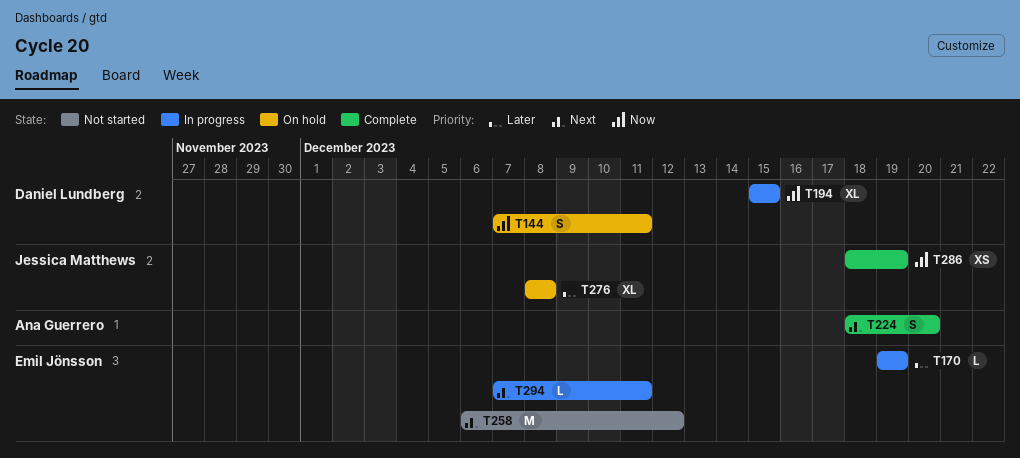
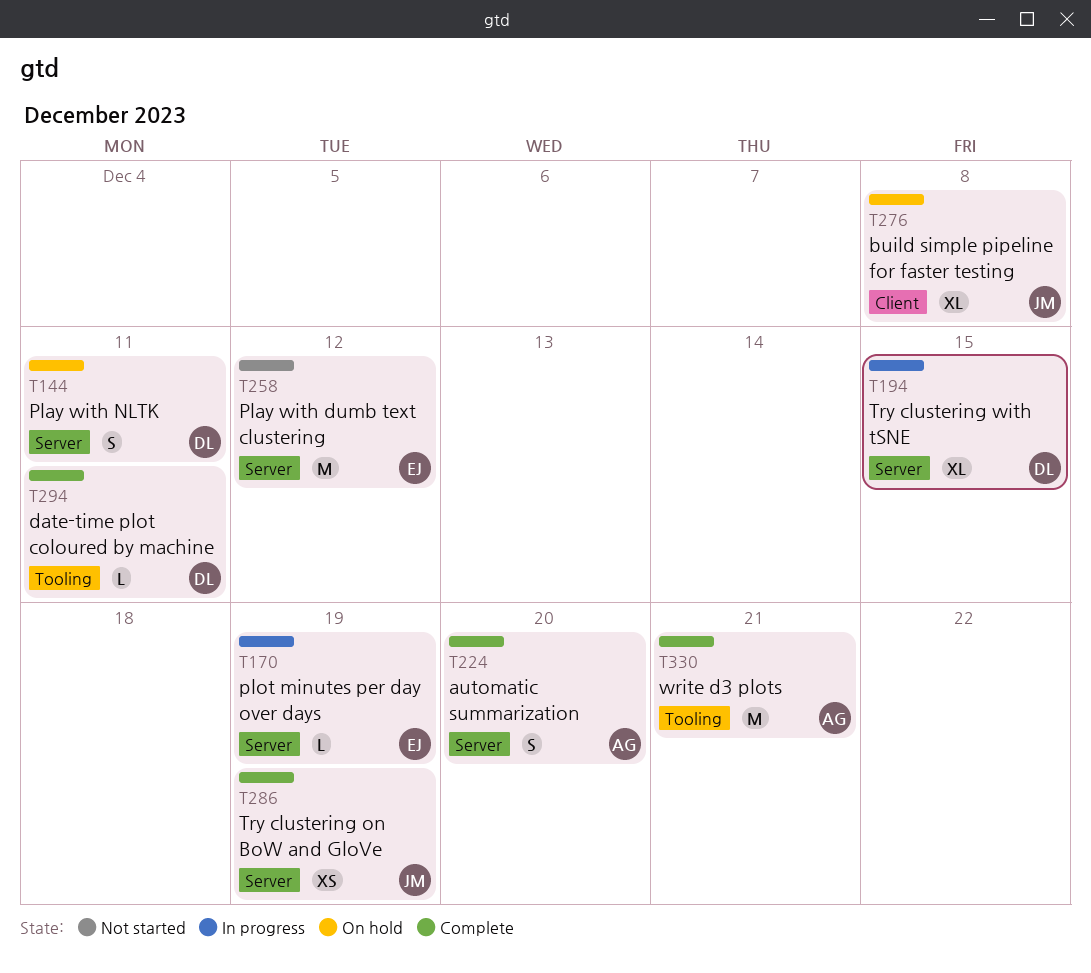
T294, status: In progress -> Complete
T294, owner: Emil Jönsson -> Daniel Lundberg
T330: none -> present

